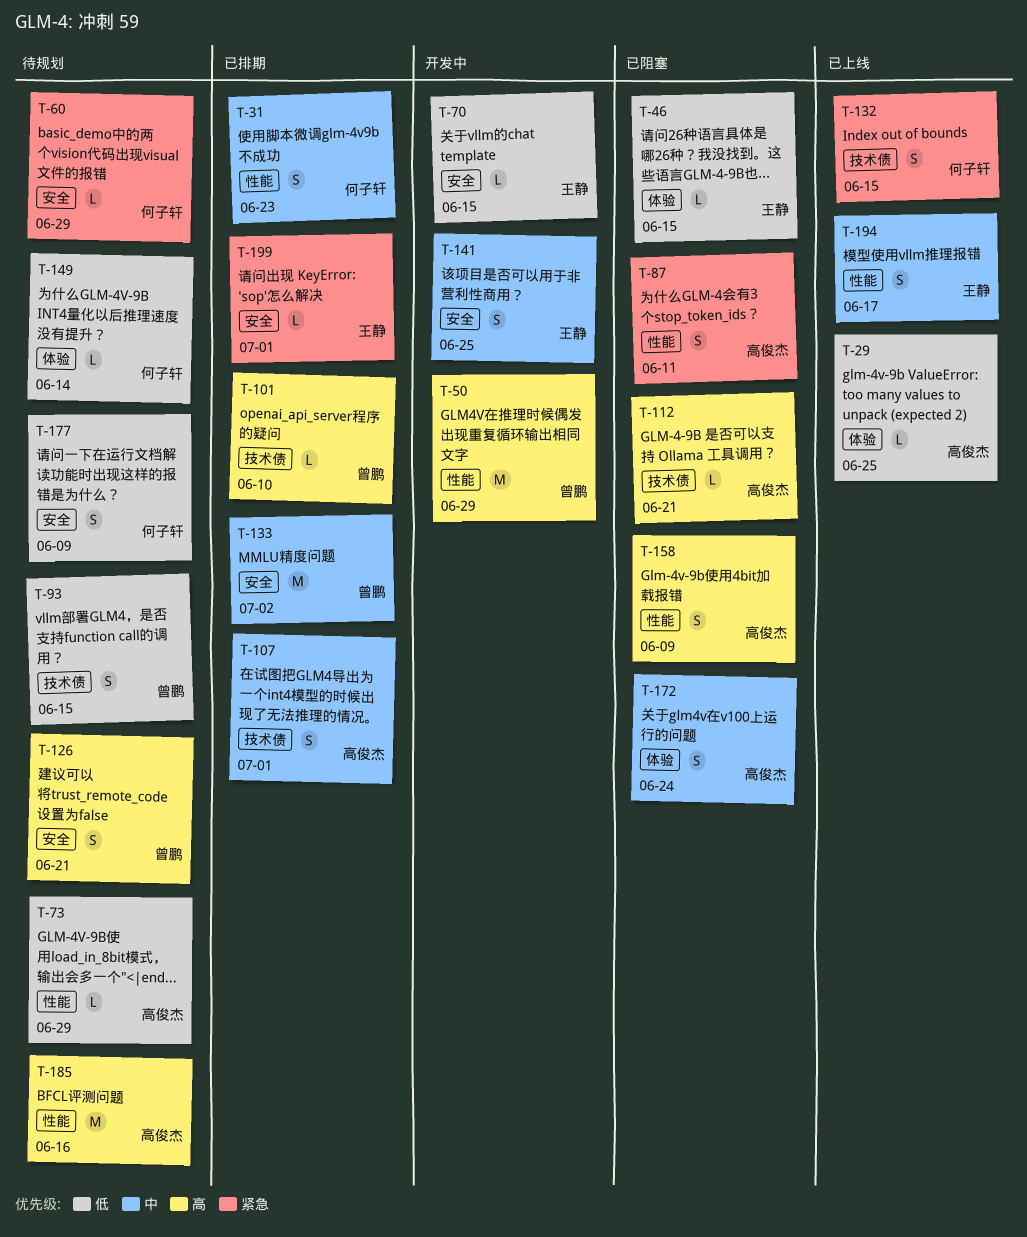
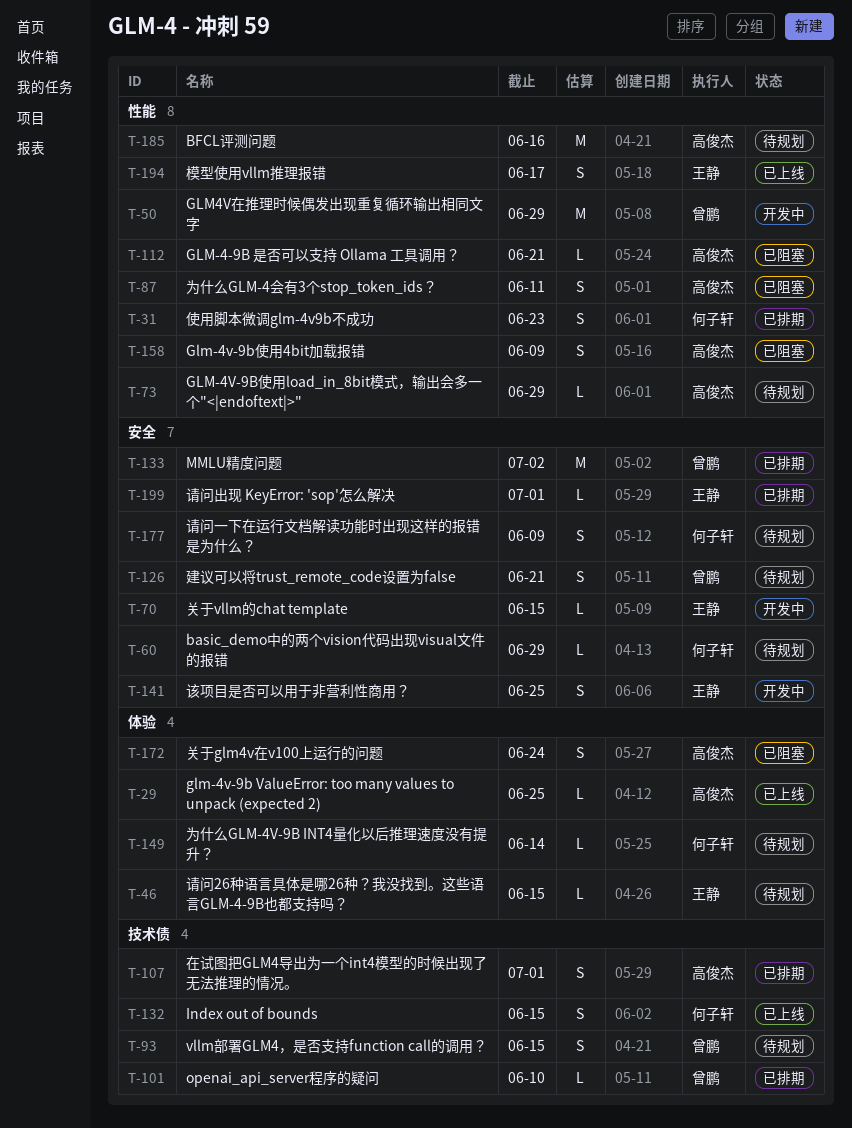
T-46, status: 已阻塞 -> 待规划
T-112, label: 技术债 -> 性能

